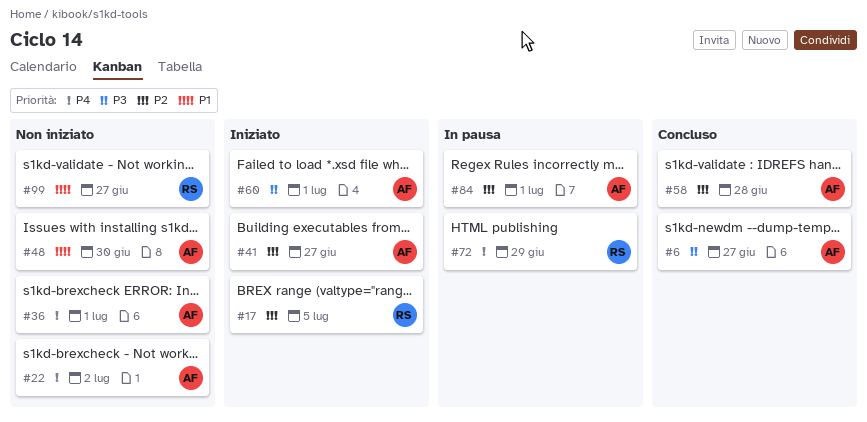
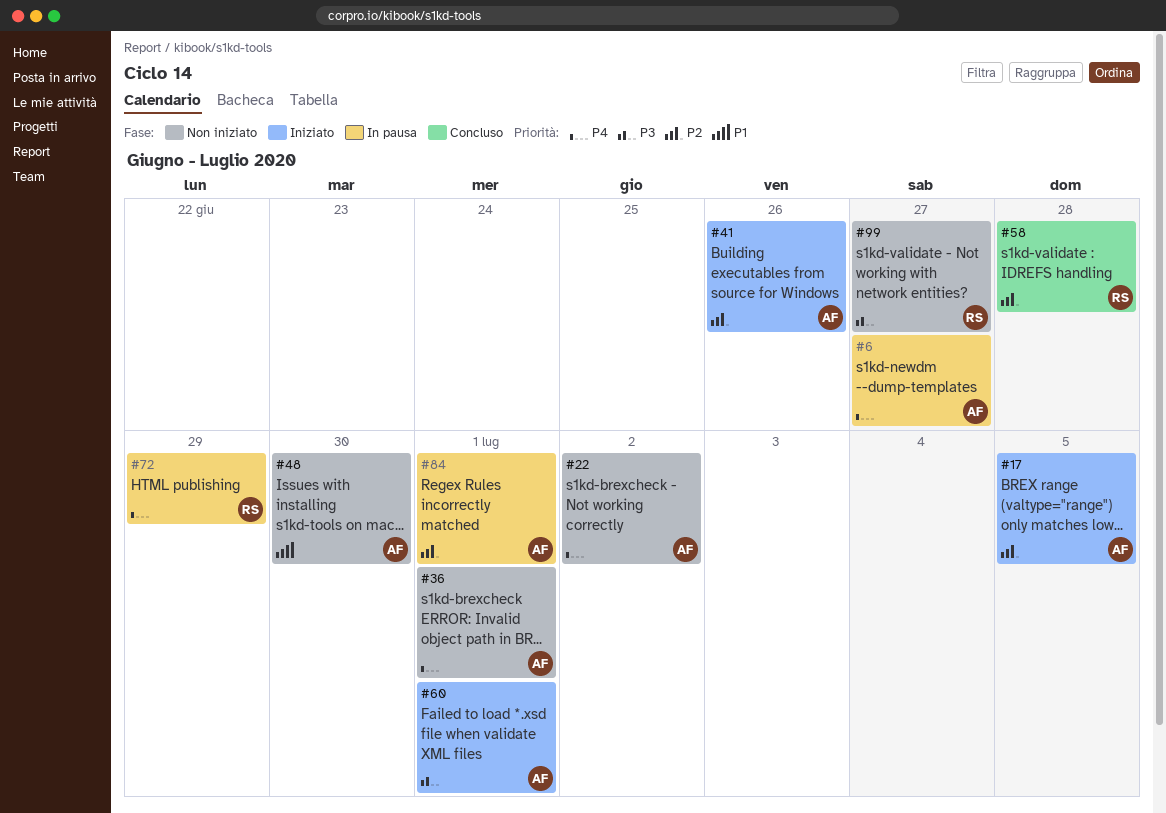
#6, status: Concluso -> In pausa
#6, priority: P3 -> P4
#17, owner: RS -> AF
#41, due: Jun 27 -> Jun 26
#58, owner: AF -> RS
#99, priority: P1 -> P3

